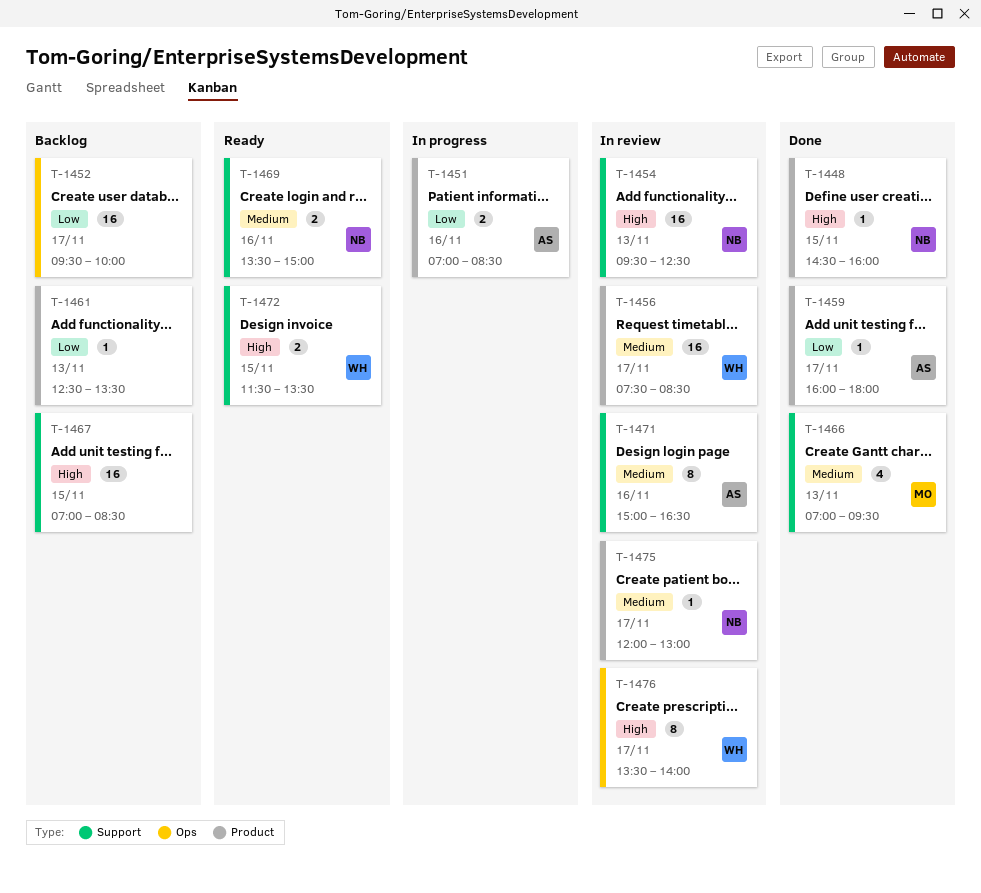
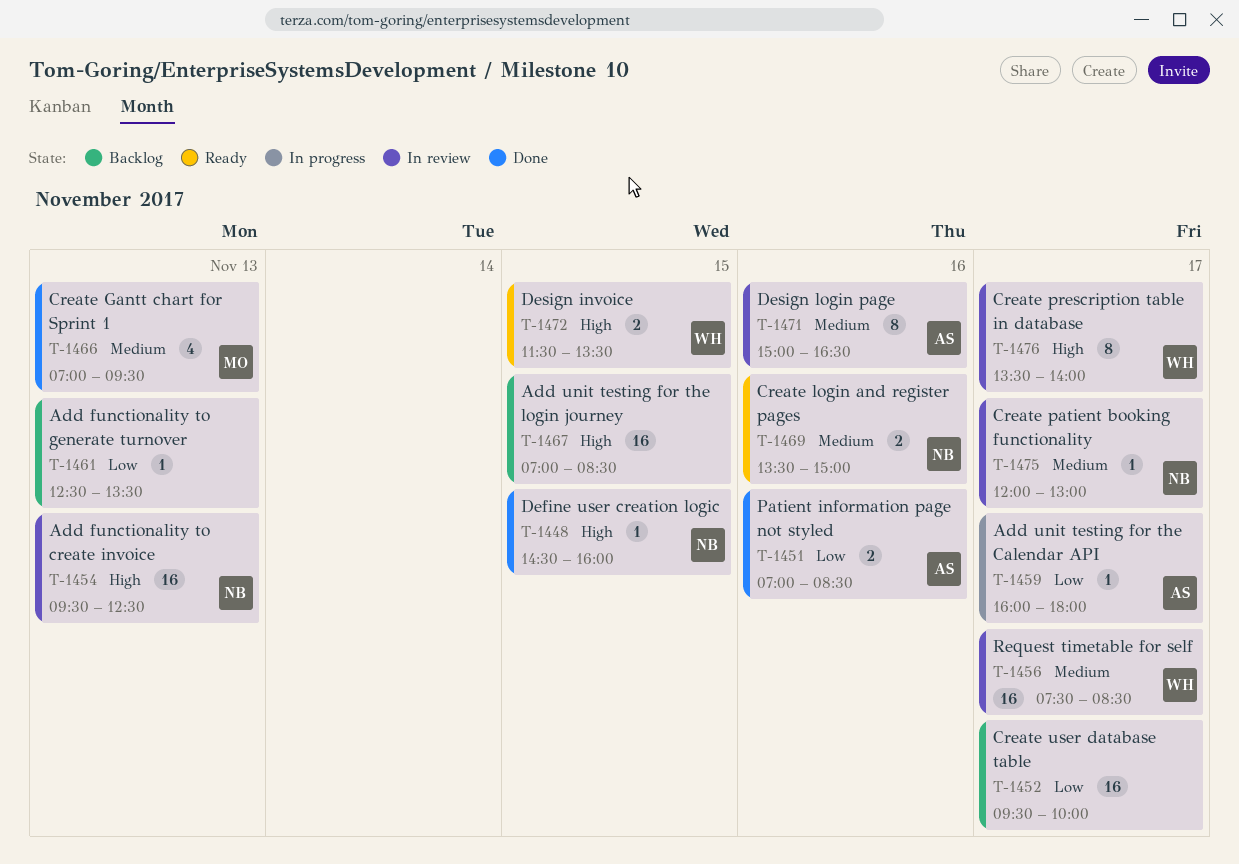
T-1451, status: In progress -> Done
T-1459, status: Done -> In progress

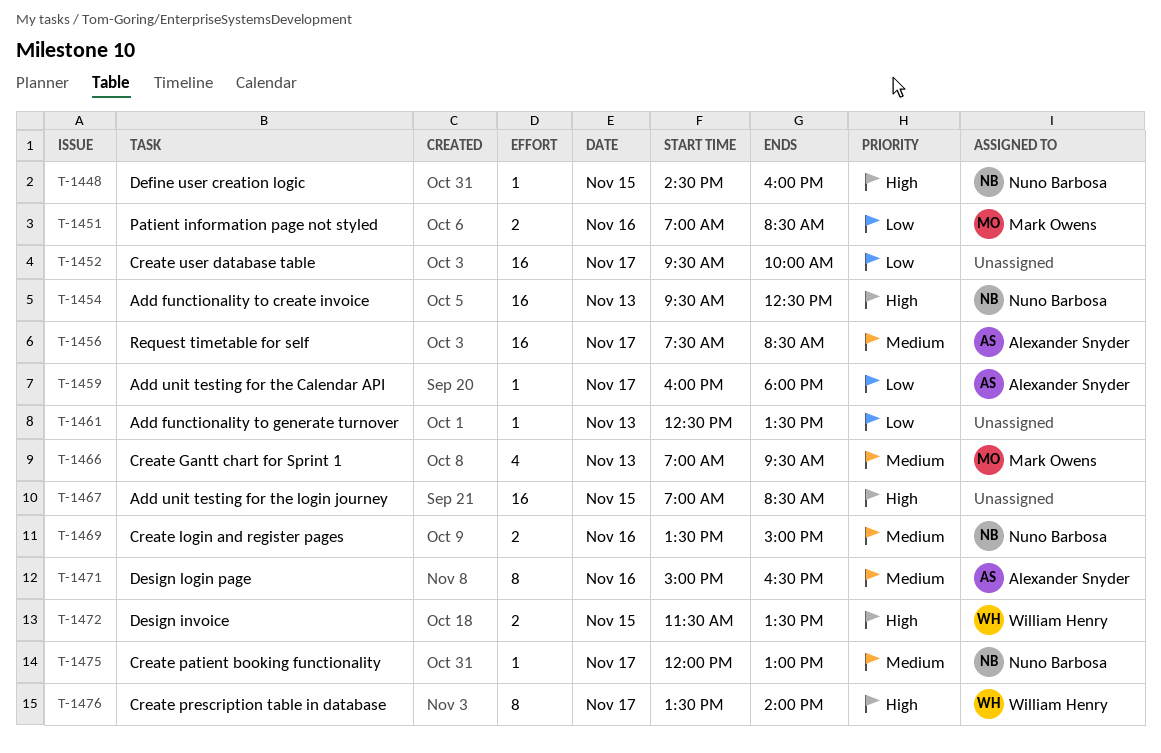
T-1451, owner: Alexander Snyder -> Mark Owens
T-1456, owner: William Henry -> Alexander Snyder

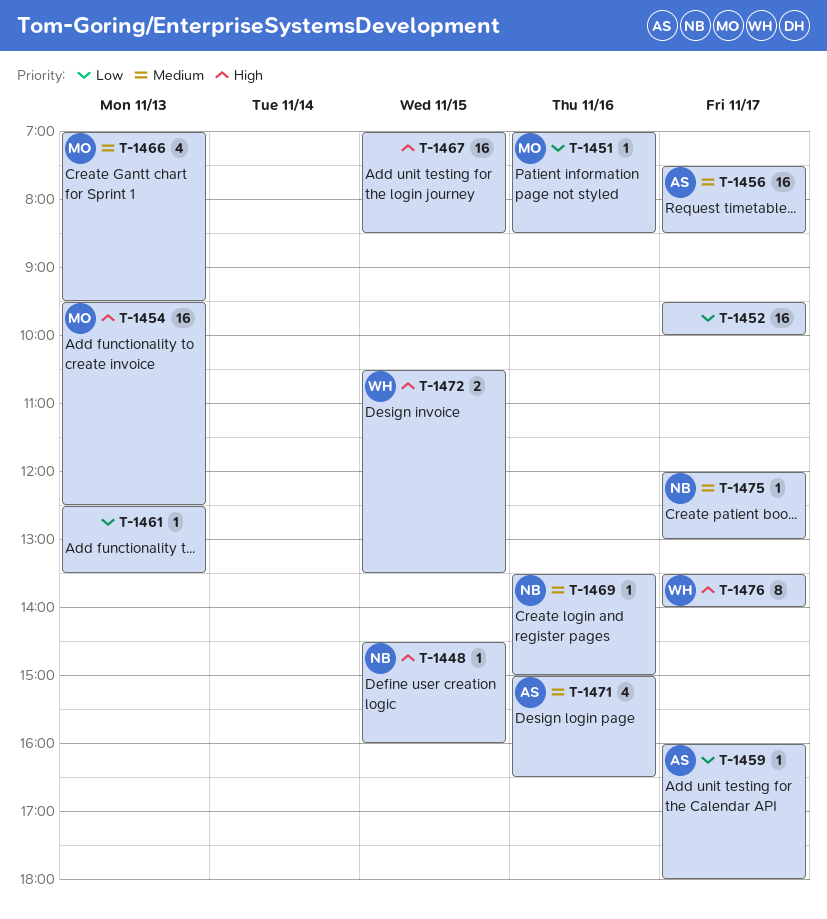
T-1451, estimate: 2 -> 1
T-1454, owner: Nuno Barbosa -> Mark Owens
T-1469, estimate: 2 -> 1
T-1471, estimate: 8 -> 4
T-1472, begins: 11:30 -> 10:30

